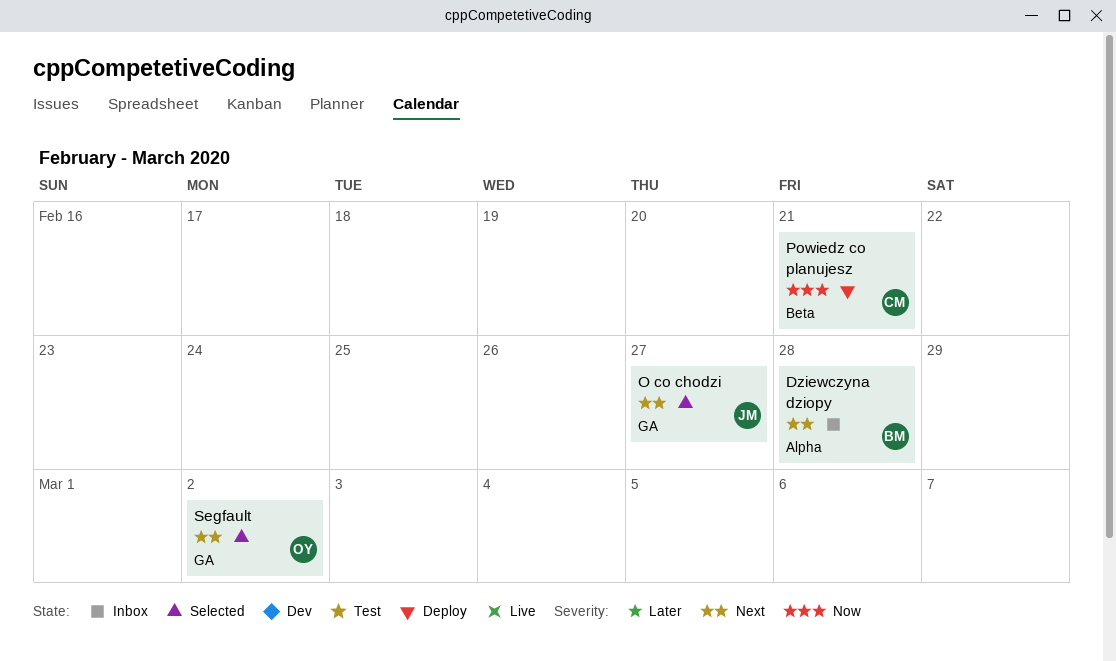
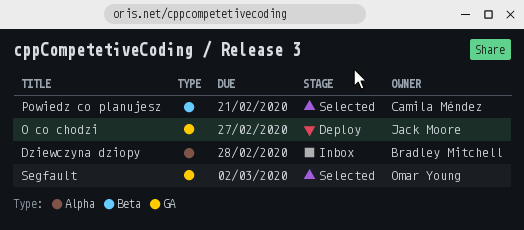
O co chodzi, status: Selected -> Deploy
Powiedz co planujesz, status: Deploy -> Selected

